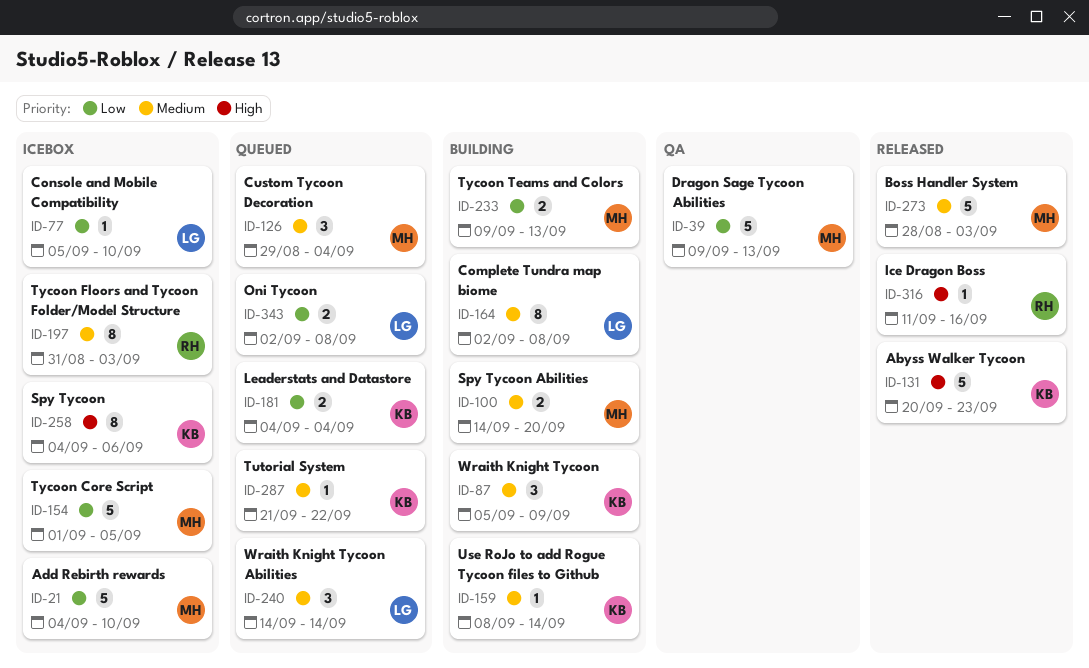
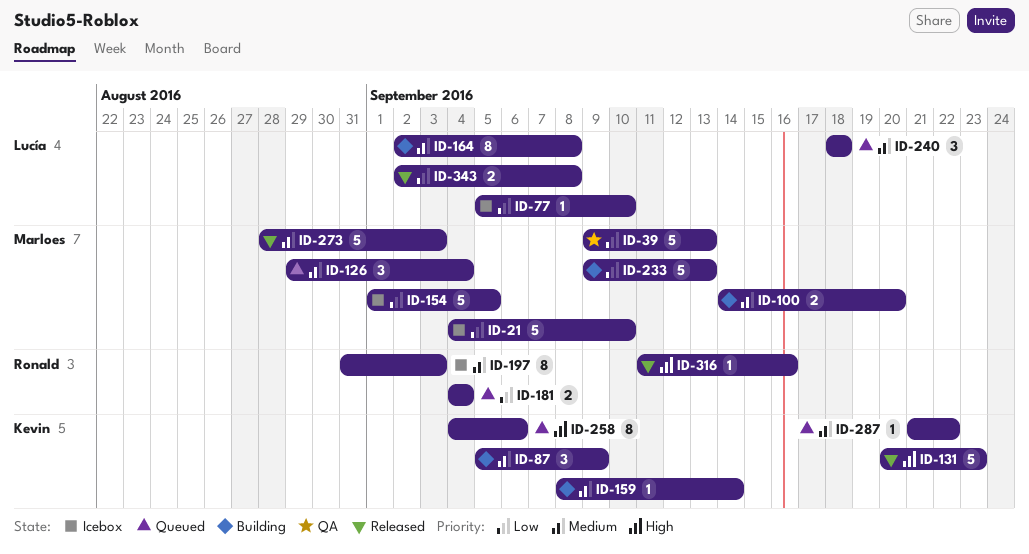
ID-181, owner: Kevin -> Ronald
ID-233, estimate: 2 -> 5
ID-240, start: Sep 14 -> Sep 18
ID-240, due: Sep 14 -> Sep 18
ID-258, status: Icebox -> Queued
ID-343, status: Queued -> Released

